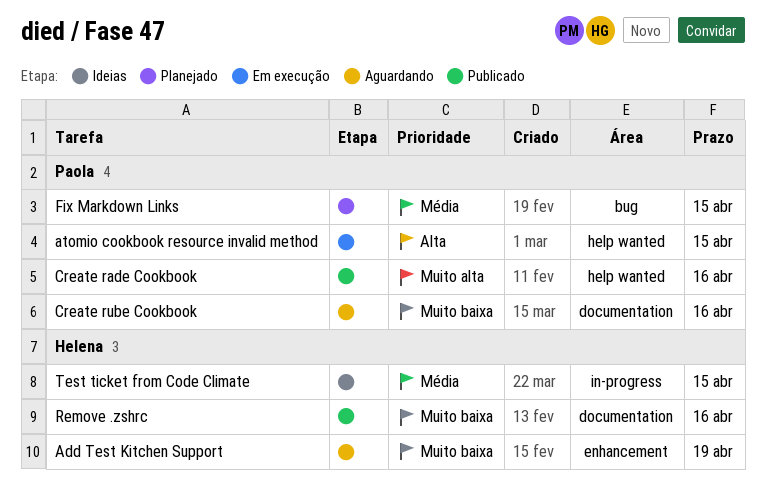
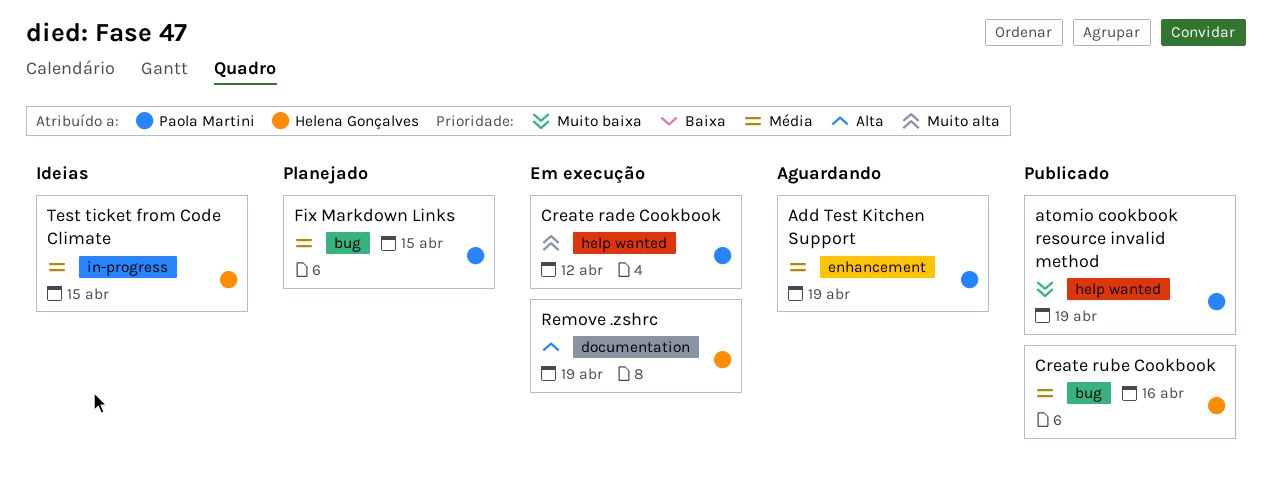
Add Test Kitchen Support, owner: Helena Gonçalves -> Paola Martini
Add Test Kitchen Support, priority: Muito baixa -> Média
atomio cookbook resource invalid method, status: Em execução -> Publicado
atomio cookbook resource invalid method, priority: Alta -> Muito baixa
atomio cookbook resource invalid method, due: Apr 15 -> Apr 19
Create rade Cookbook, status: Publicado -> Em execução
Create rade Cookbook, due: Apr 16 -> Apr 12
Create rube Cookbook, status: Aguardando -> Publicado
Create rube Cookbook, owner: Paola Martini -> Helena Gonçalves
Create rube Cookbook, priority: Muito baixa -> Média
Create rube Cookbook, label: documentation -> bug
Remove .zshrc, status: Publicado -> Em execução
Remove .zshrc, priority: Muito baixa -> Alta
Remove .zshrc, due: Apr 16 -> Apr 19

